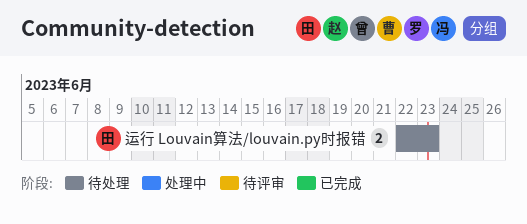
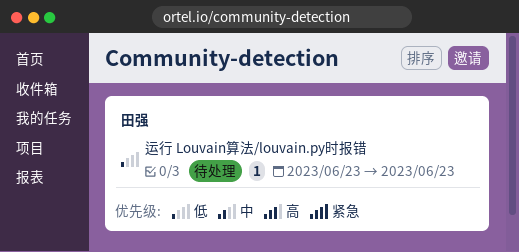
运行 Louvain算法/louvain.py时报错, estimate: 2 -> 1
运行 Louvain算法/louvain.py时报错, start: Jun 22 -> Jun 23

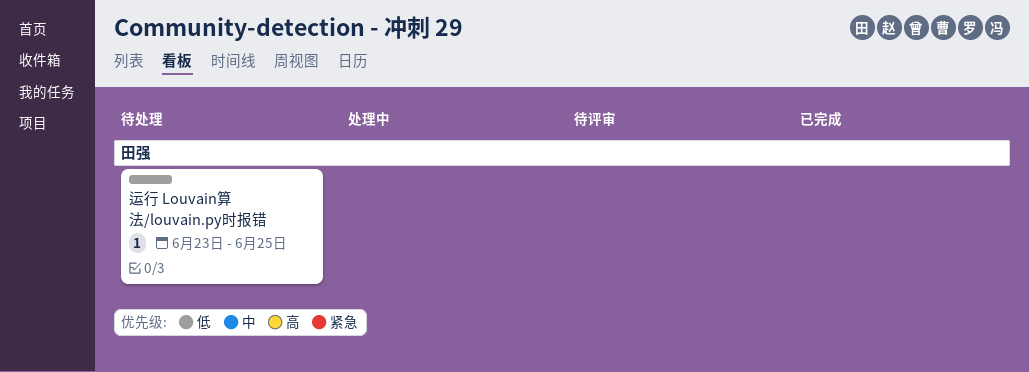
运行 Louvain算法/louvain.py时报错, due: Jun 23 -> Jun 25

